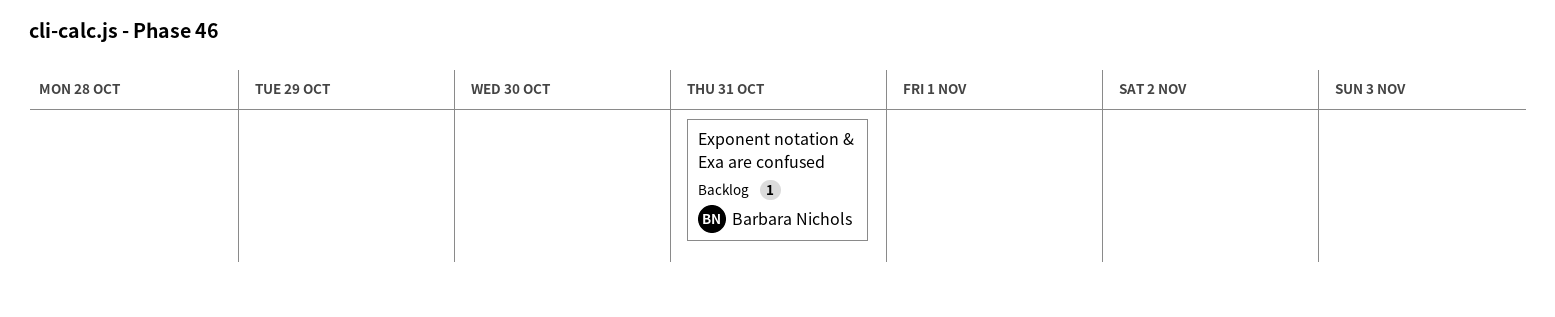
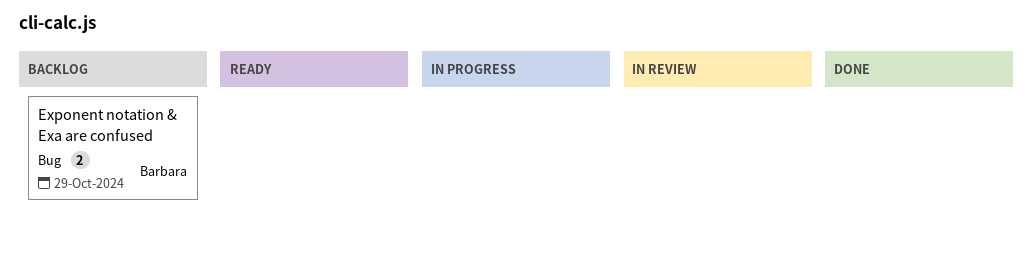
Exponent notation & Exa are confused, estimate: 1 -> 2
Exponent notation & Exa are confused, due: Oct 31 -> Oct 29

